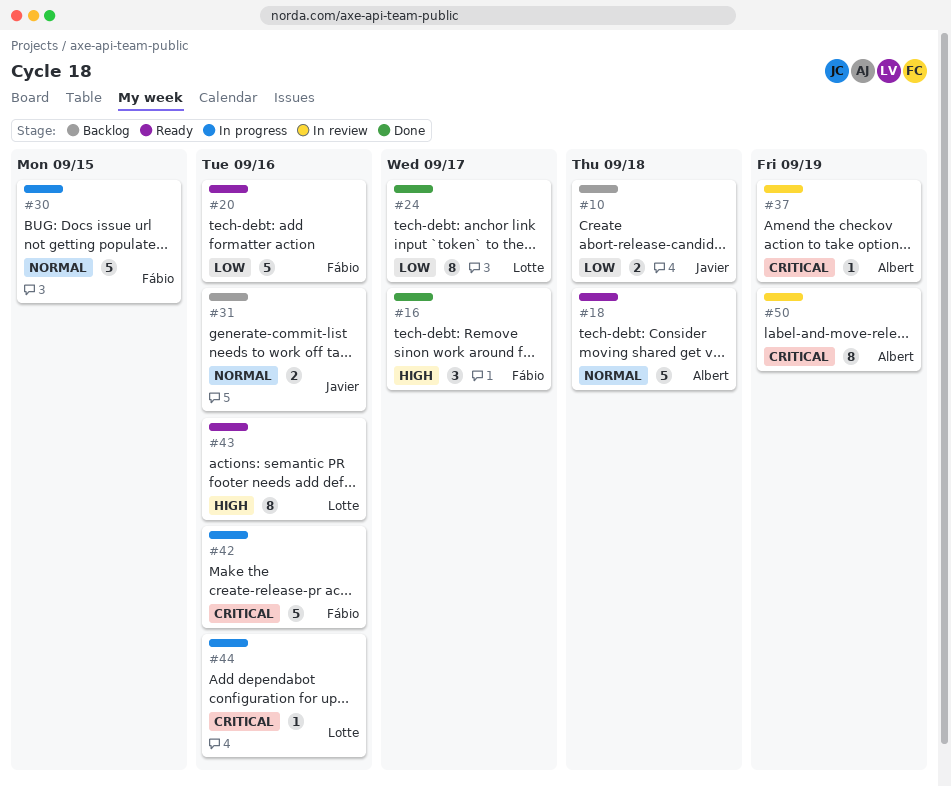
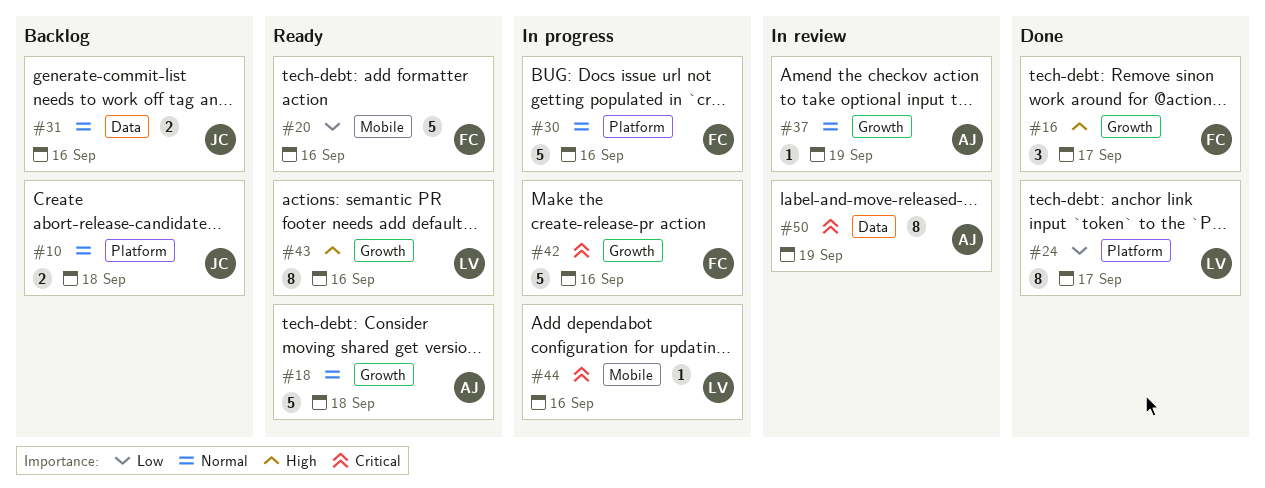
#10, priority: Low -> Normal
#30, due: Sep 15 -> Sep 16
#37, priority: Critical -> Normal

